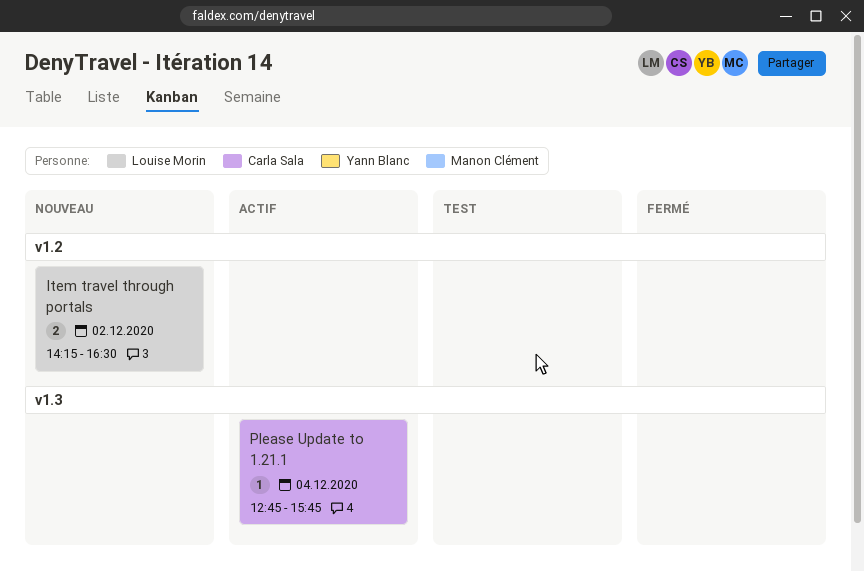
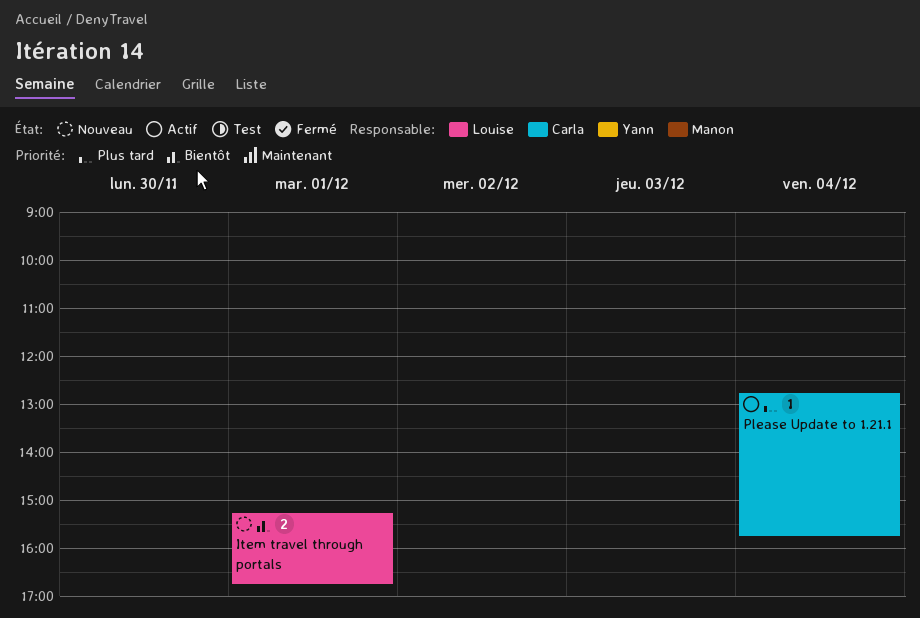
Item travel through portals, day: Dec 2 -> Dec 1
Item travel through portals, begins: 14:15 -> 15:15
Item travel through portals, ends: 16:30 -> 16:45

